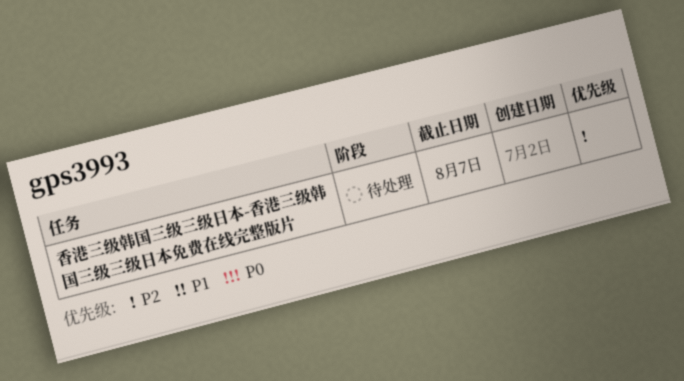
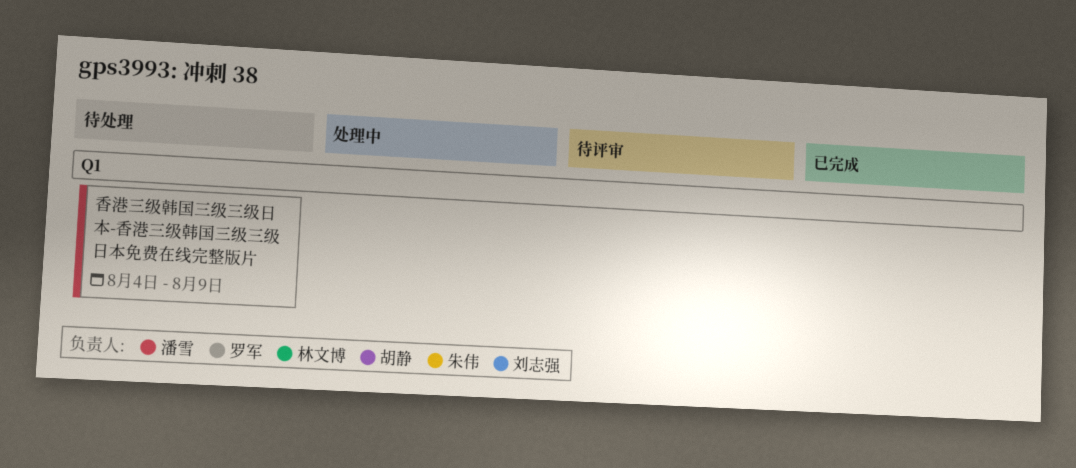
香港三级韩国三级三级日本-香港三级韩国三级三级日本免费在线完整版片, due: Aug 7 -> Aug 9

